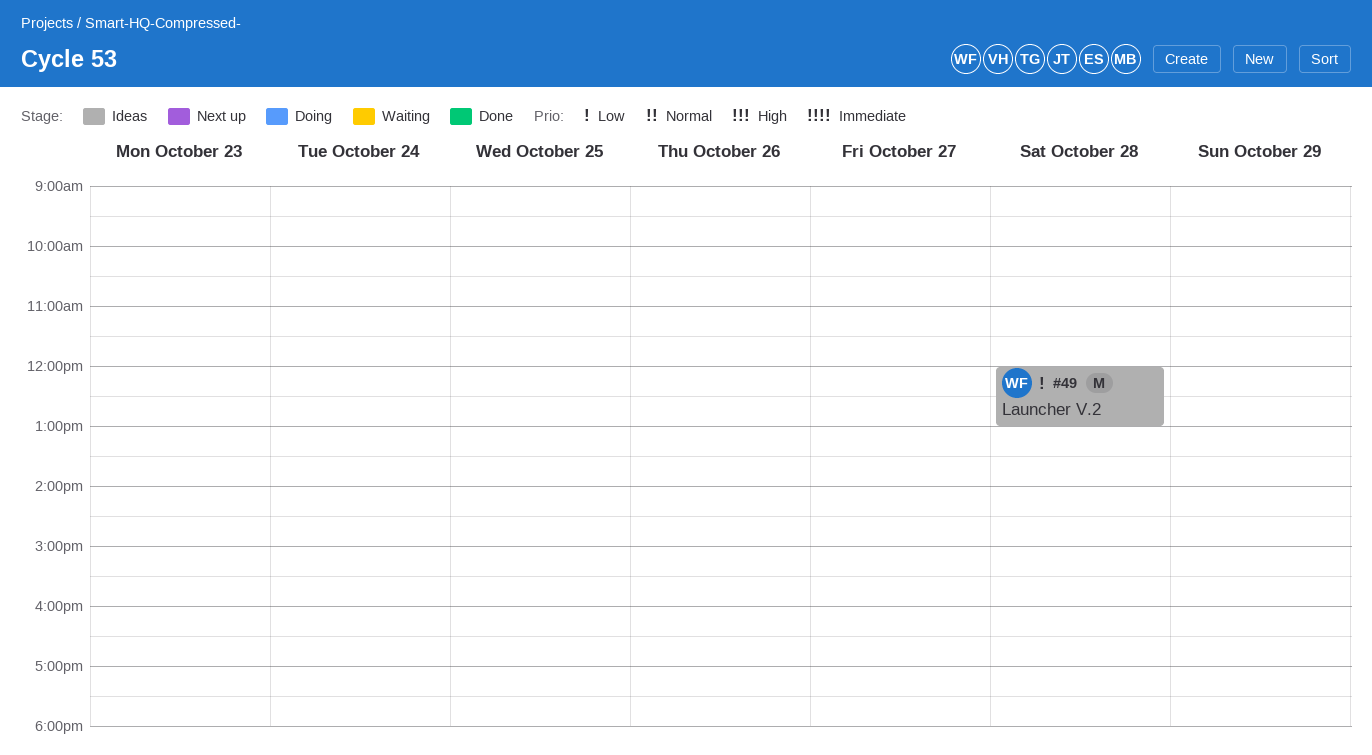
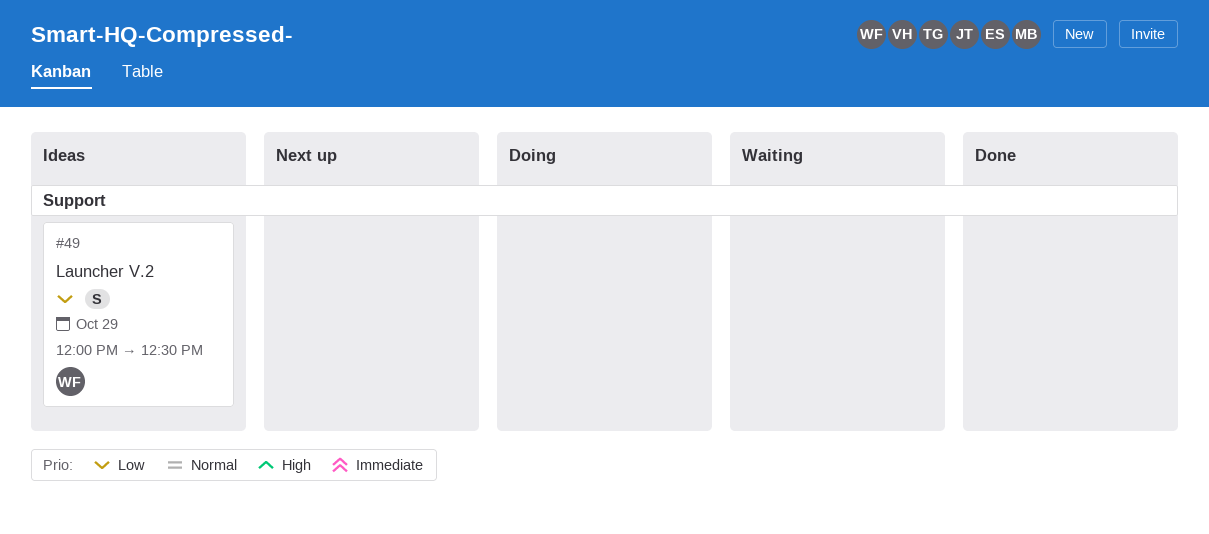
#49, estimate: M -> S
#49, day: Oct 28 -> Oct 29
#49, ends: 13:00 -> 12:30

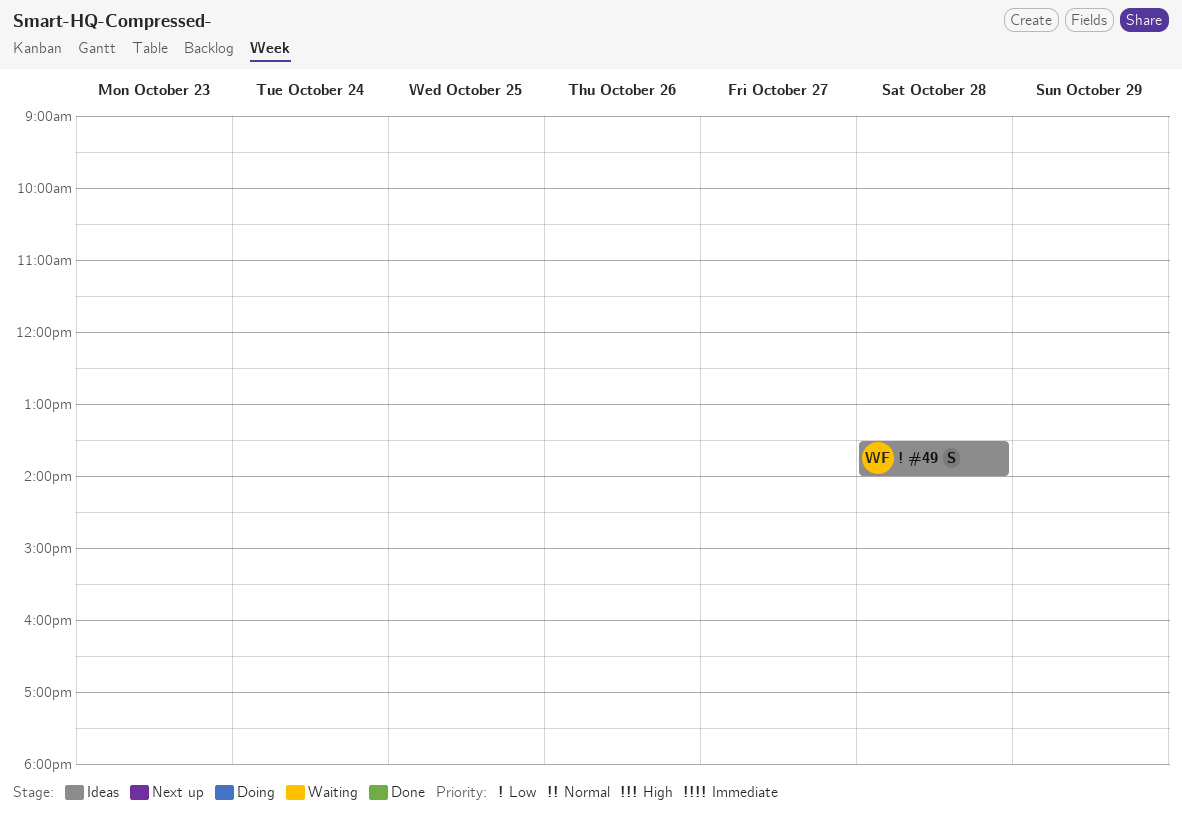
#49, day: Oct 29 -> Oct 28
#49, begins: 12:00 -> 13:30
#49, ends: 12:30 -> 14:00

